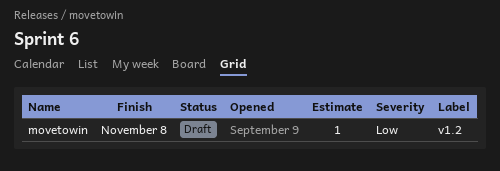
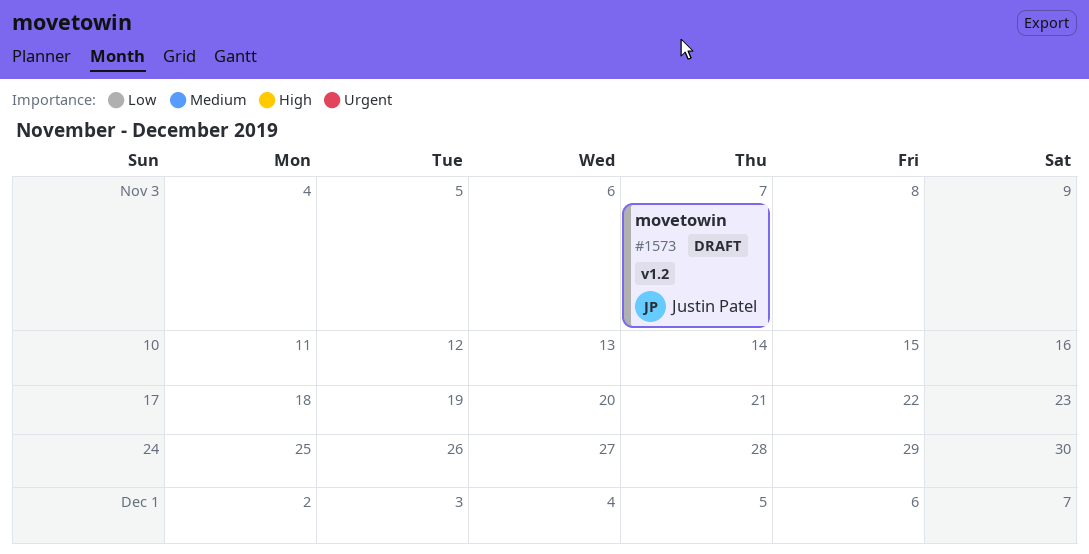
movetowin, due: Nov 8 -> Nov 7

